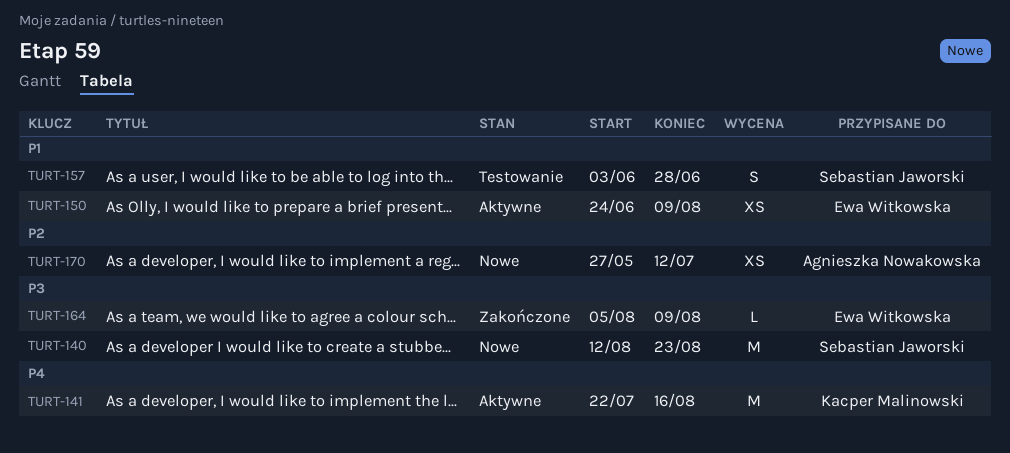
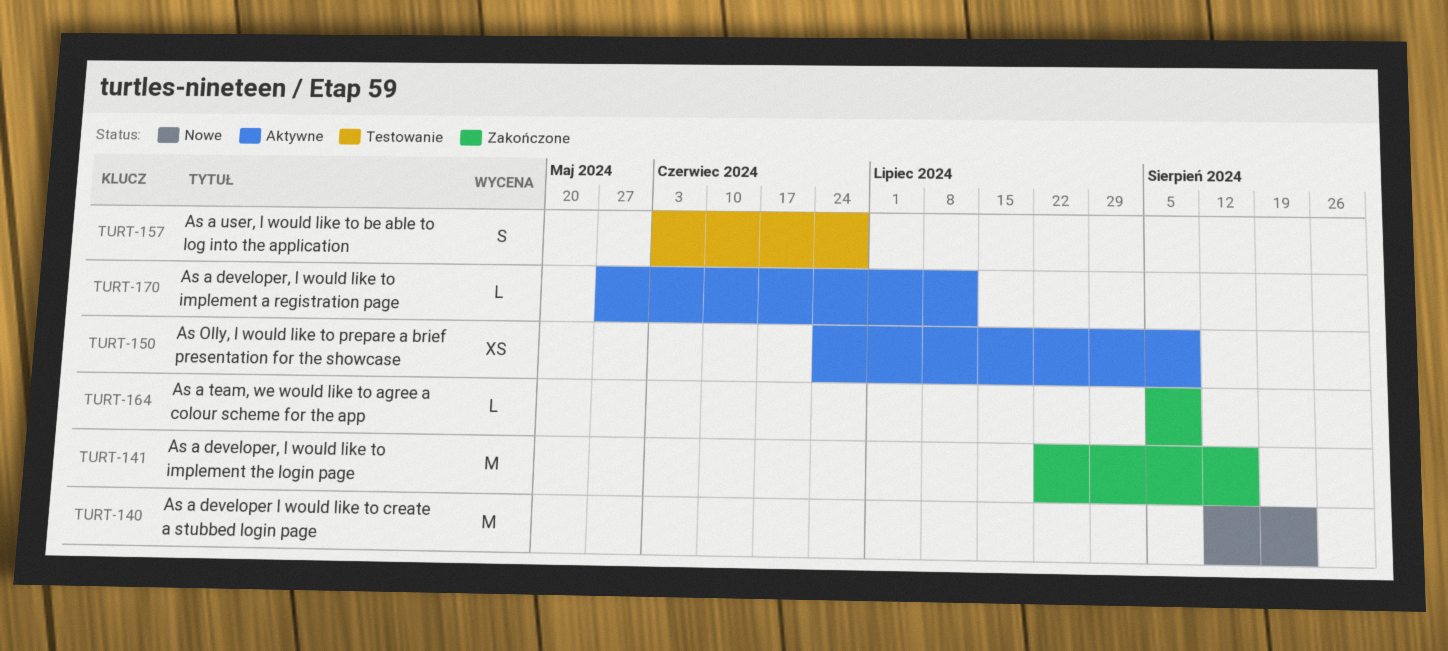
TURT-141, status: Aktywne -> Zakończone
TURT-170, status: Nowe -> Aktywne
TURT-170, estimate: XS -> L

